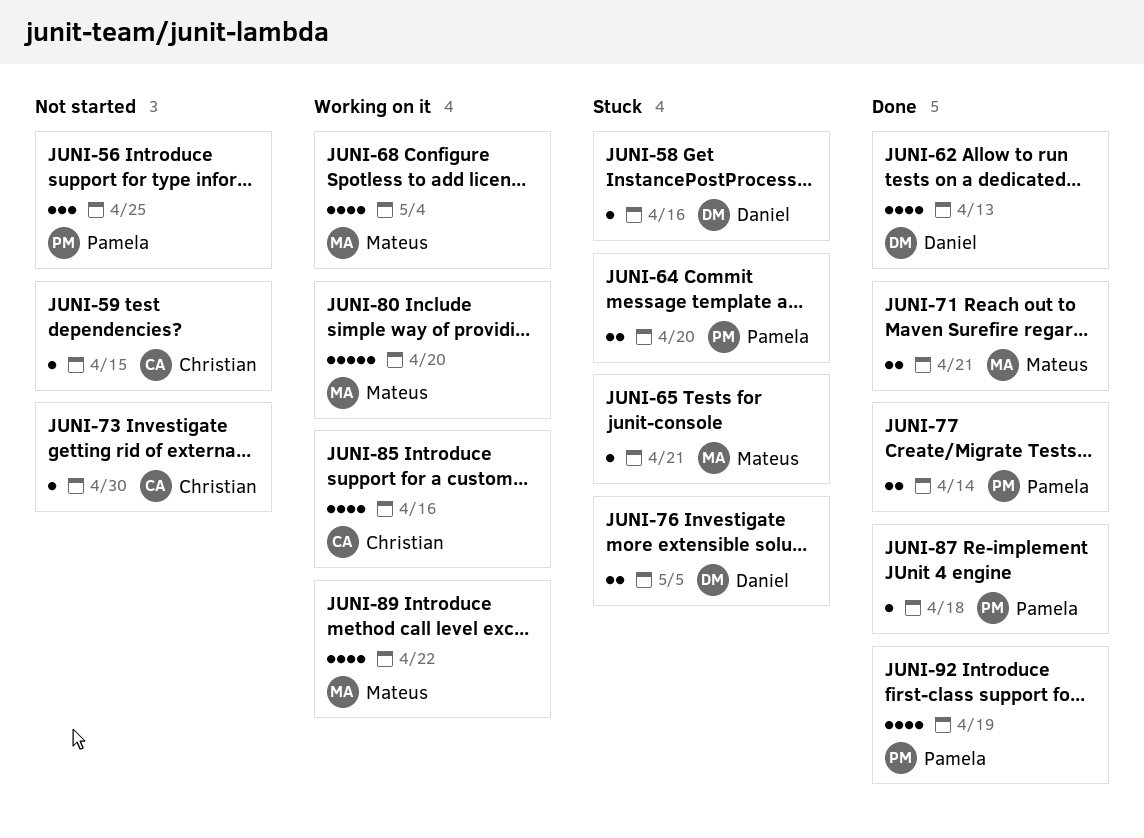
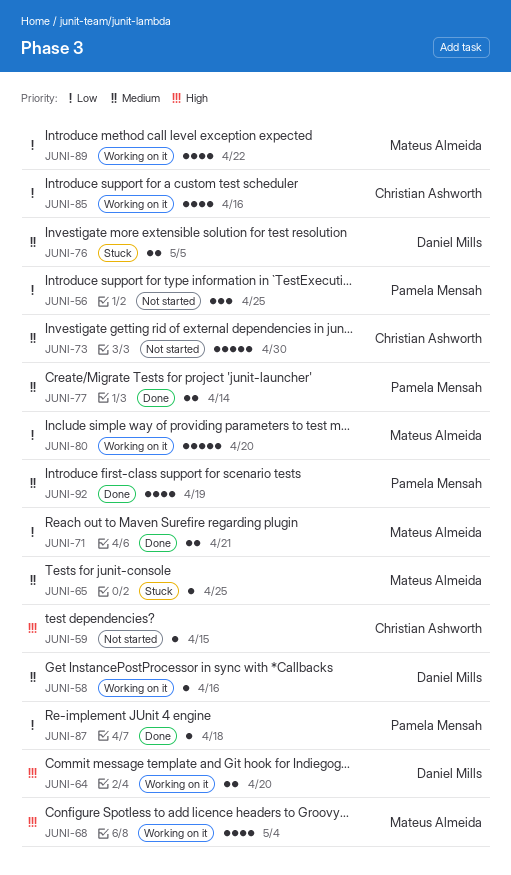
JUNI-58, status: Stuck -> Working on it
JUNI-62: present -> none
JUNI-64, status: Stuck -> Working on it
JUNI-64, owner: Pamela Mensah -> Daniel Mills
JUNI-65, due: Apr 21 -> Apr 25
JUNI-73, estimate: 1 -> 5

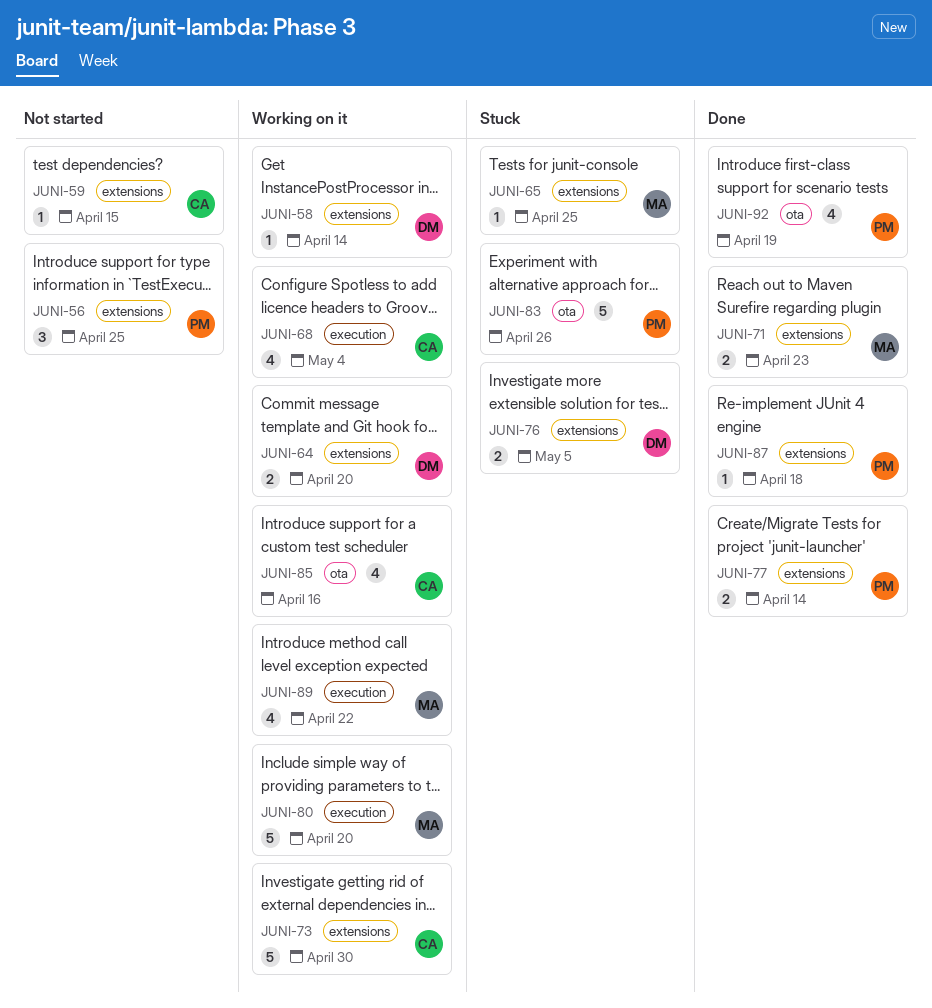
JUNI-58, due: Apr 16 -> Apr 14
JUNI-68, owner: Mateus Almeida -> Christian Ashworth
JUNI-71, due: Apr 21 -> Apr 23
JUNI-73, status: Not started -> Working on it
JUNI-83: none -> present

